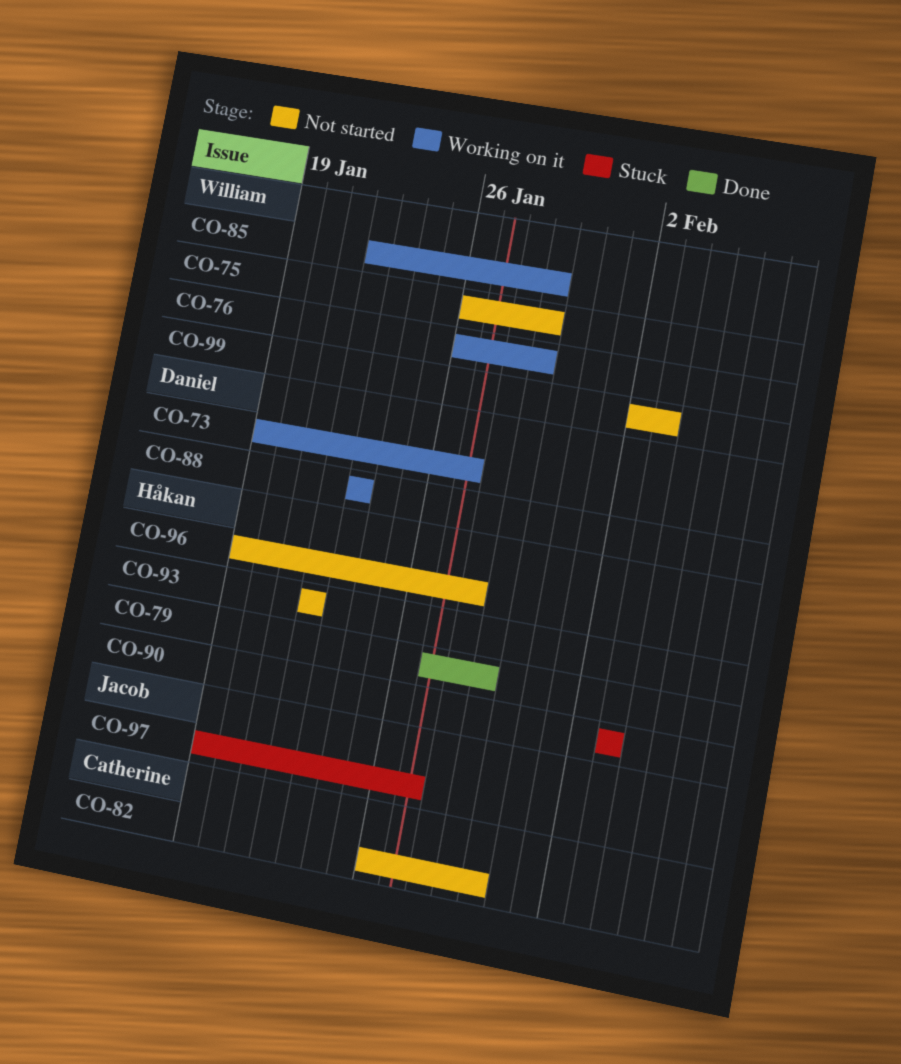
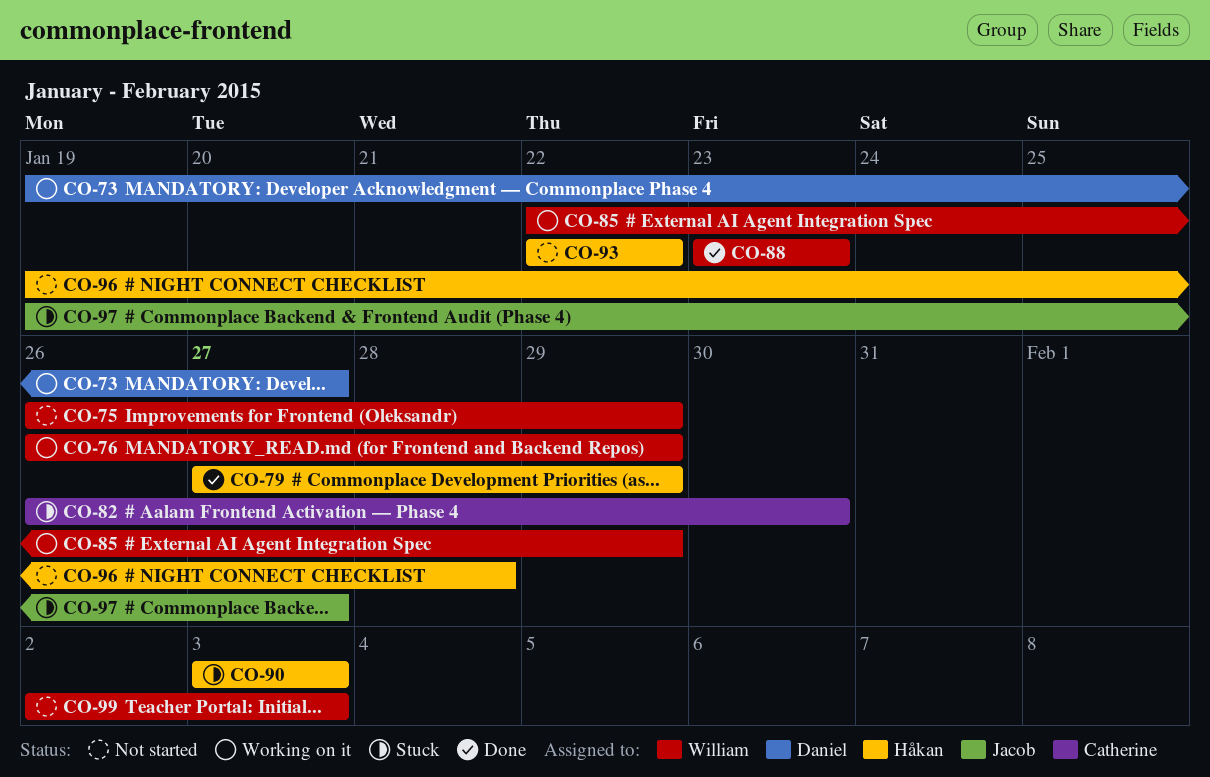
CO-82, status: Not started -> Stuck
CO-88, status: Working on it -> Done
CO-88, owner: Daniel -> William

